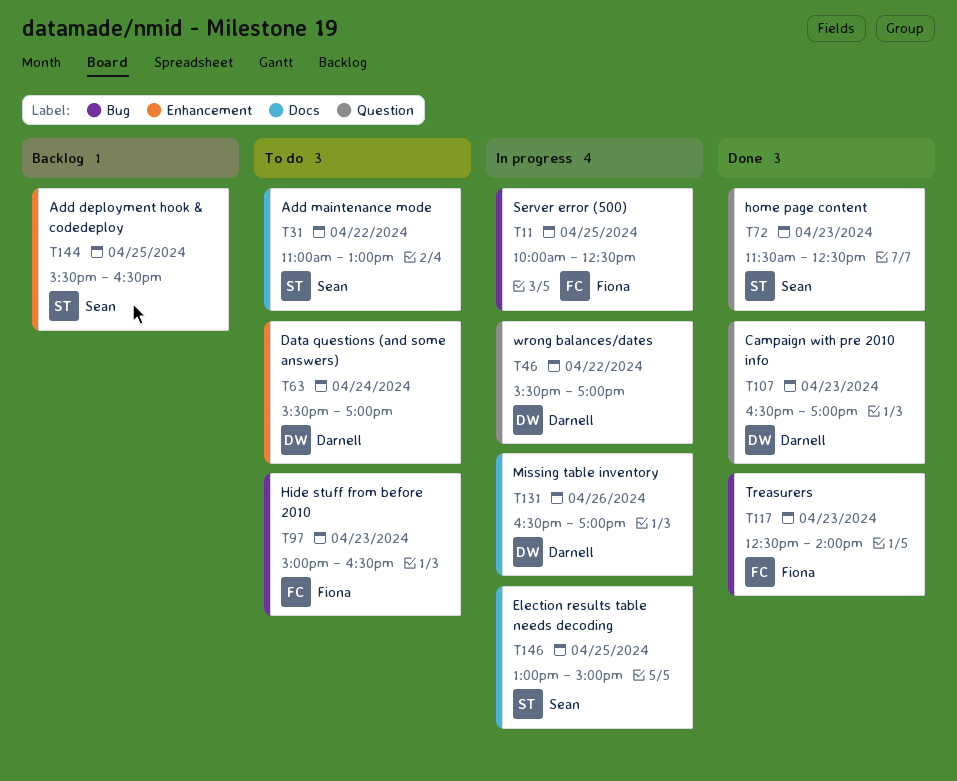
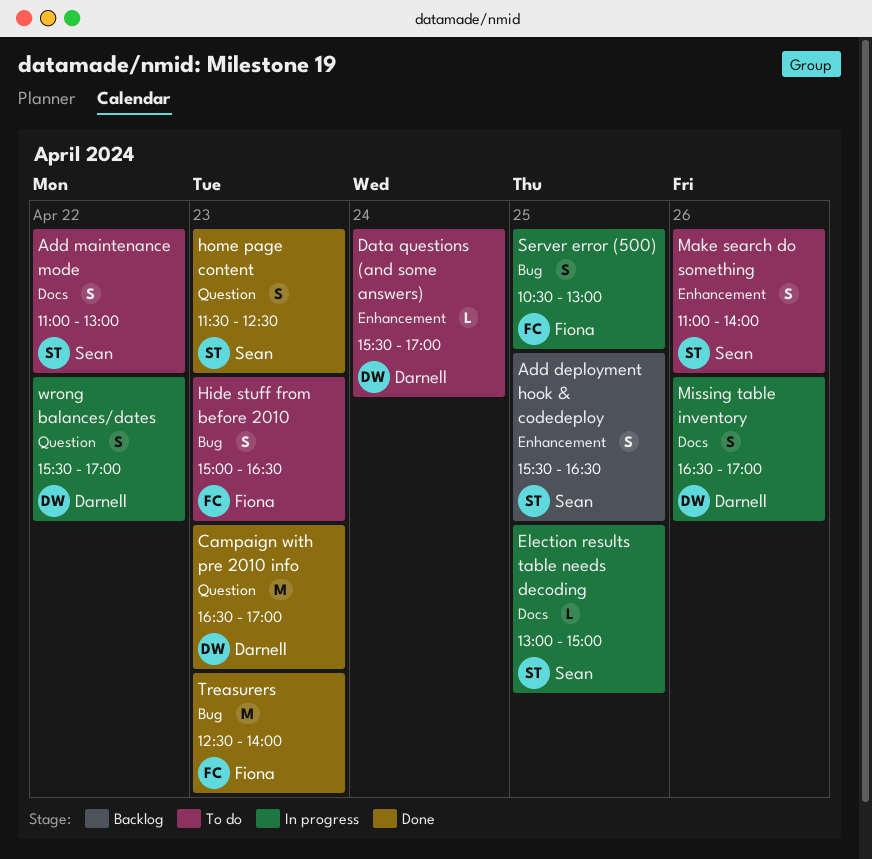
Make search do something: none -> present
Server error (500), begins: 10:00 -> 10:30
Server error (500), ends: 12:30 -> 13:00

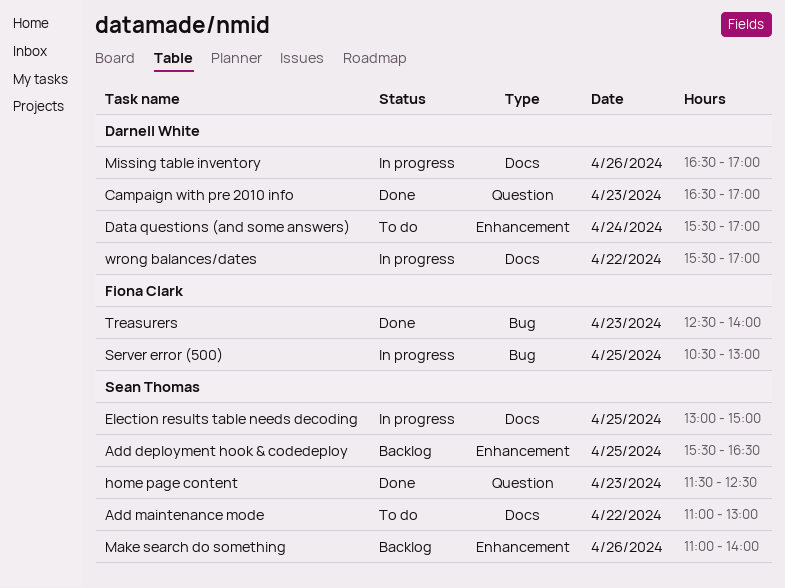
Hide stuff from before 2010: present -> none
Make search do something, status: To do -> Backlog
wrong balances/dates, label: Question -> Docs

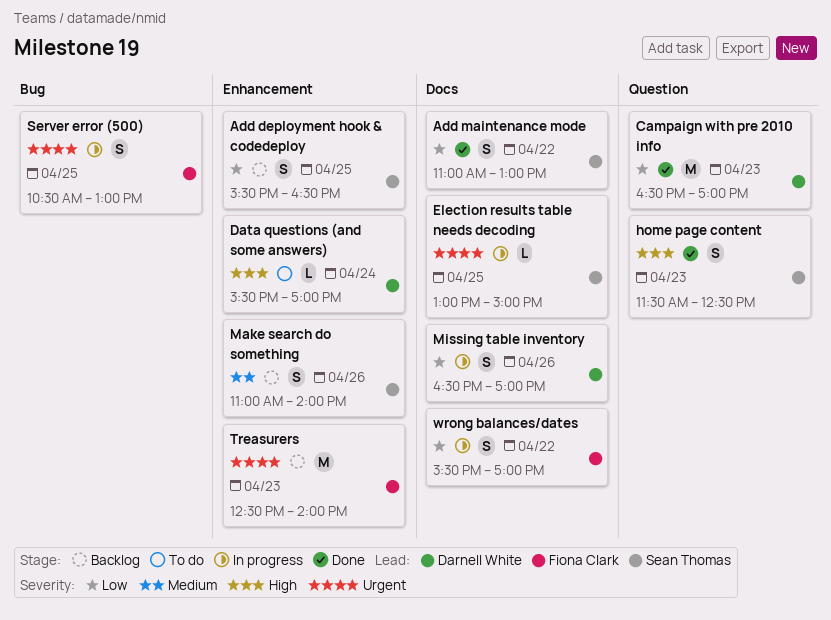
Add maintenance mode, status: To do -> Done
Treasurers, status: Done -> Backlog
Treasurers, label: Bug -> Enhancement
wrong balances/dates, owner: Darnell White -> Fiona Clark

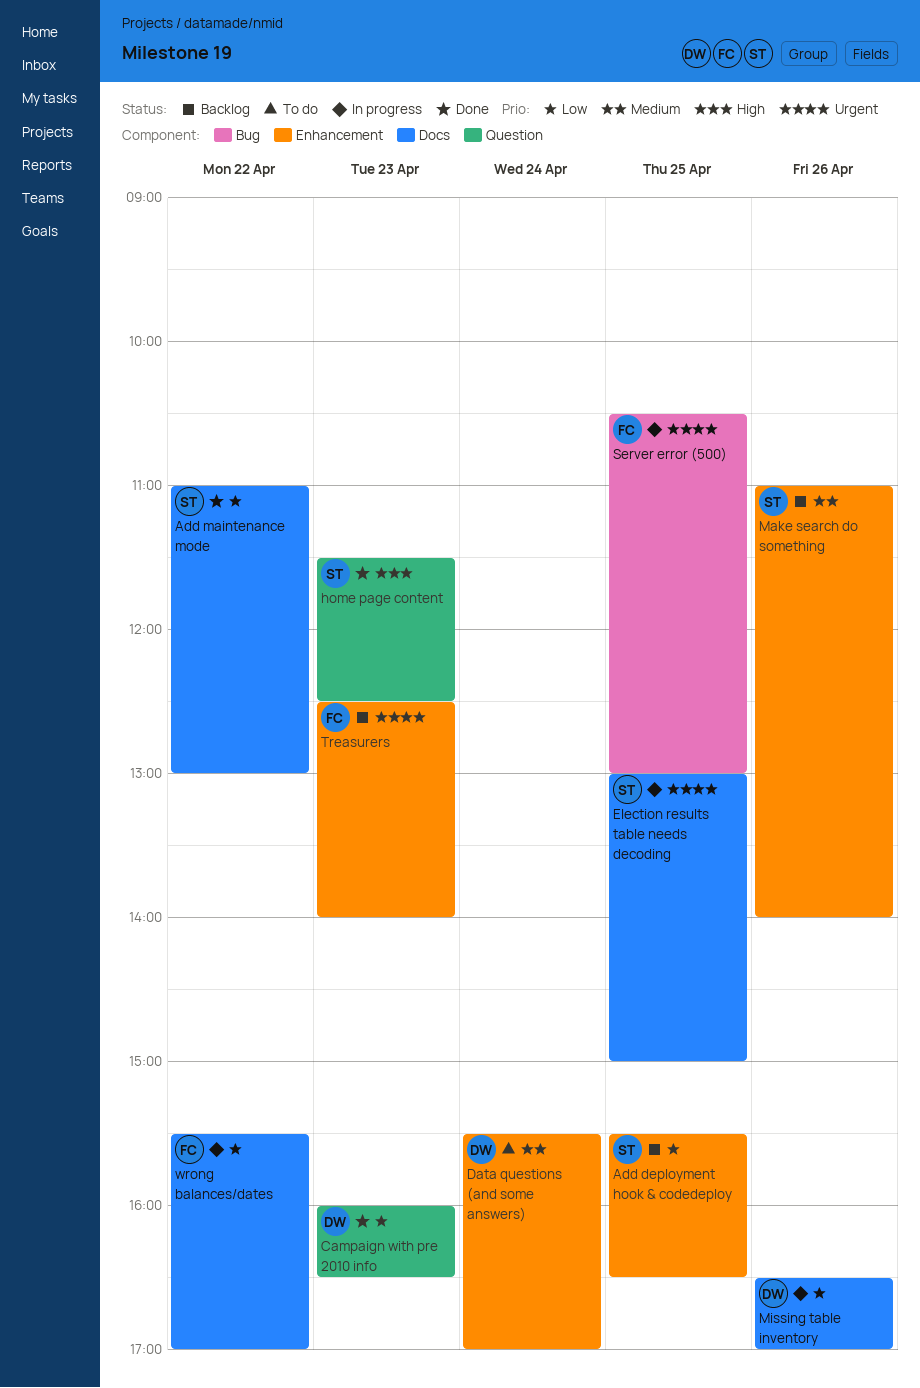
Campaign with pre 2010 info, begins: 16:30 -> 16:00
Campaign with pre 2010 info, ends: 17:00 -> 16:30
Data questions (and some answers), priority: High -> Medium

